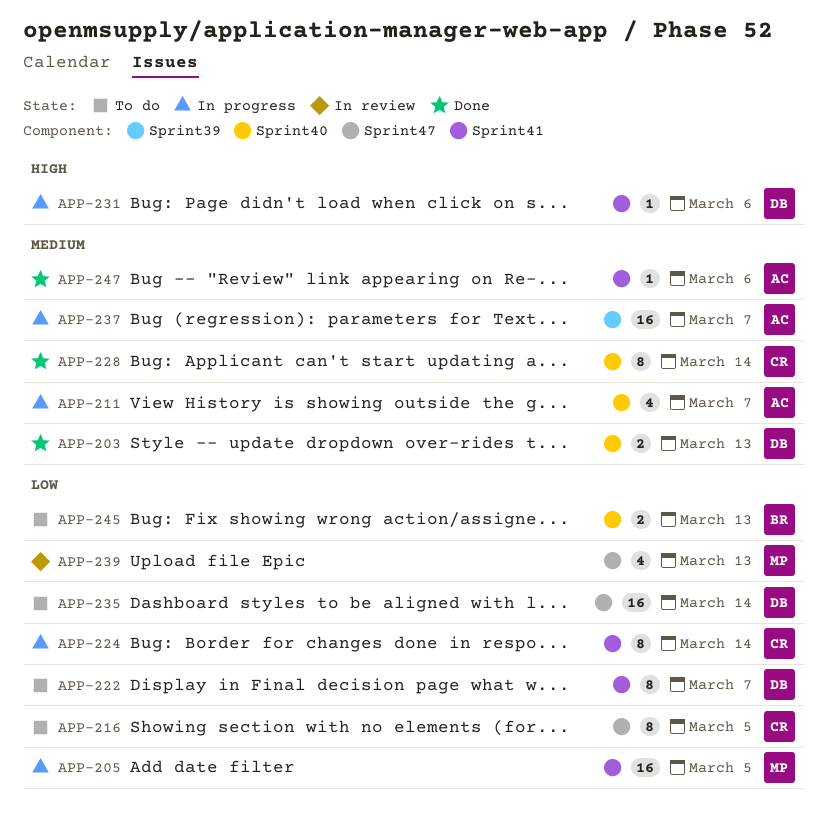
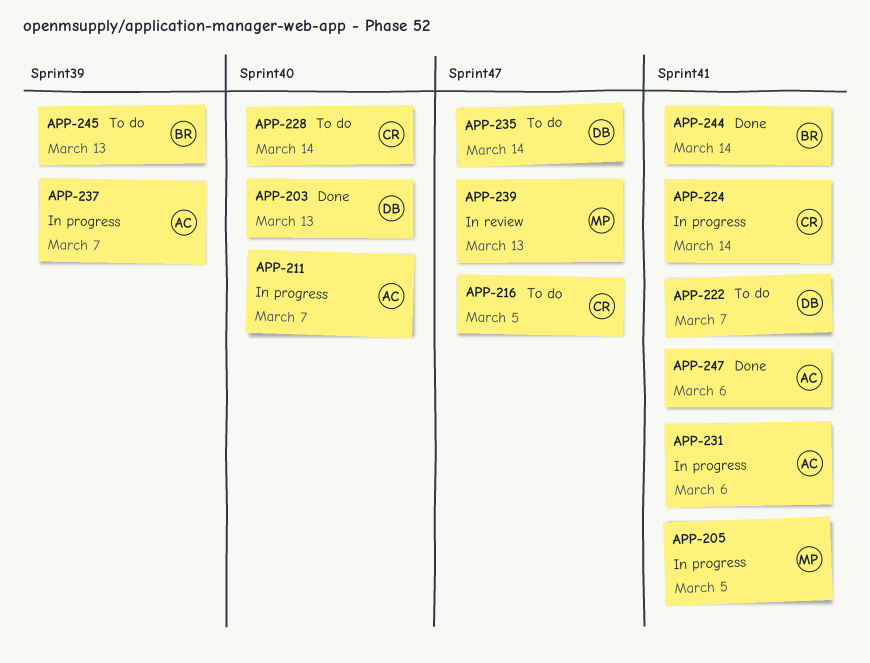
APP-228, status: Done -> To do
APP-231, owner: DB -> AC
APP-244: none -> present
APP-245, label: Sprint40 -> Sprint39

